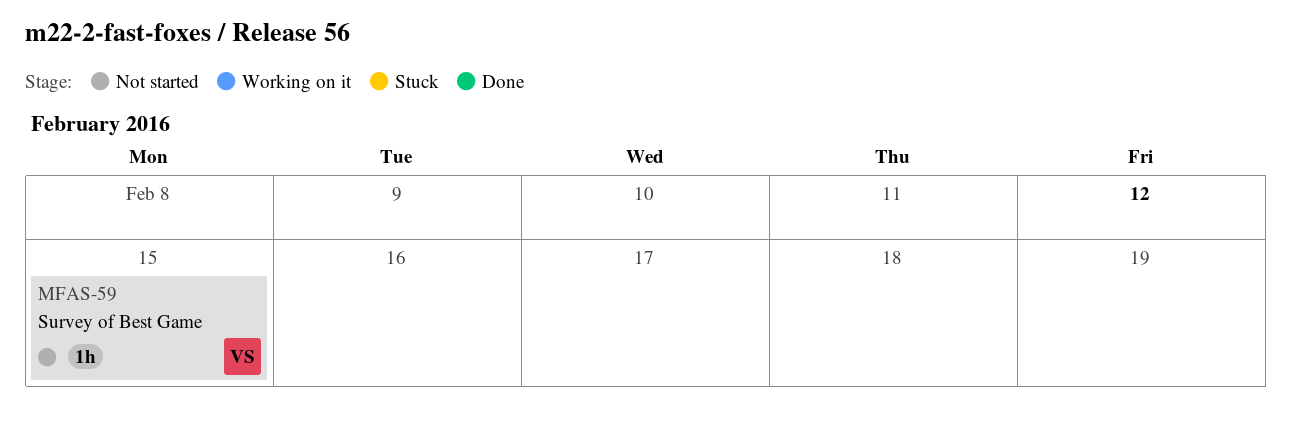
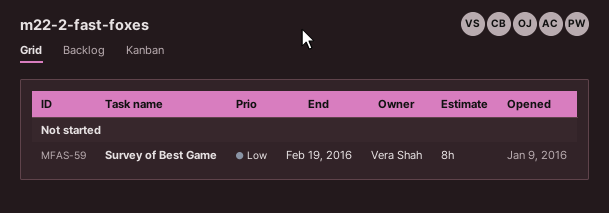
MFAS-59, estimate: 1h -> 8h
MFAS-59, due: Feb 15 -> Feb 19

